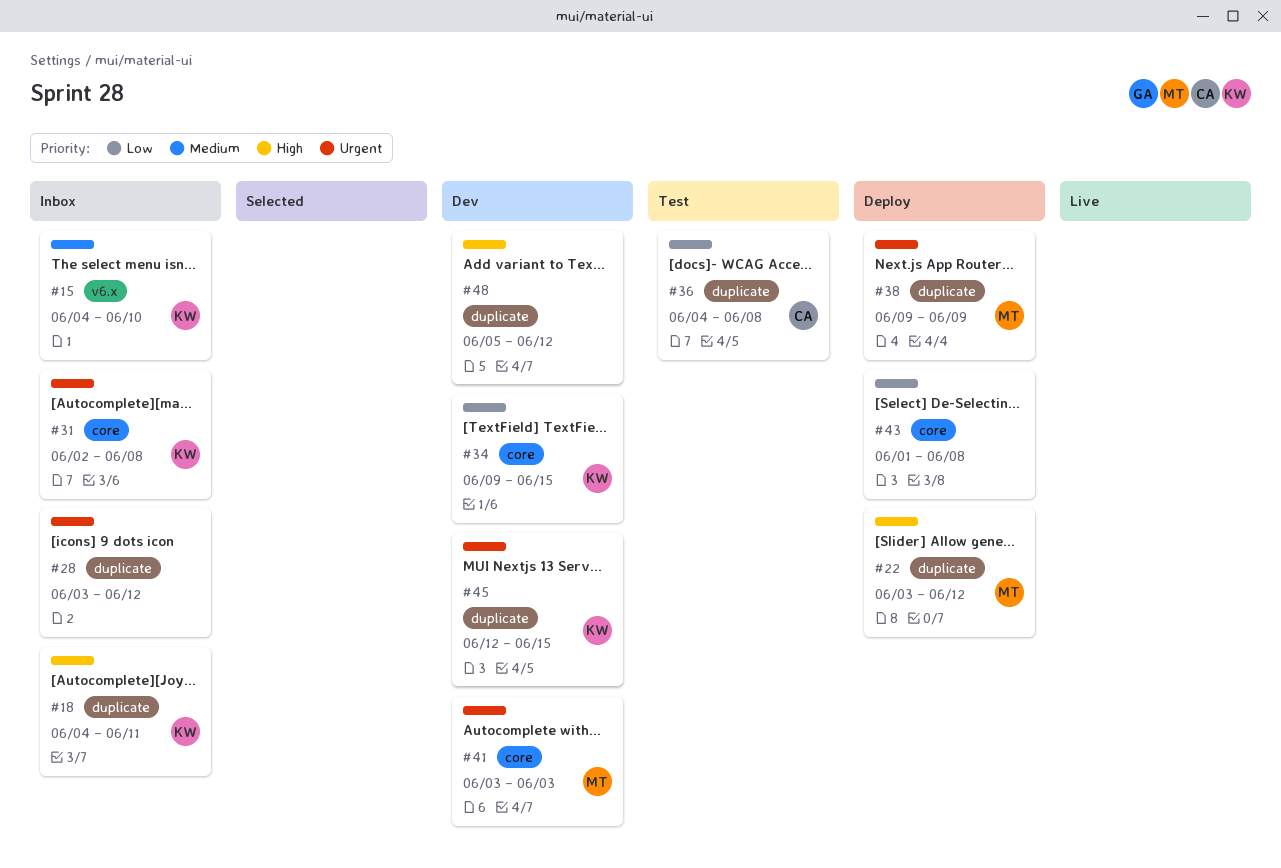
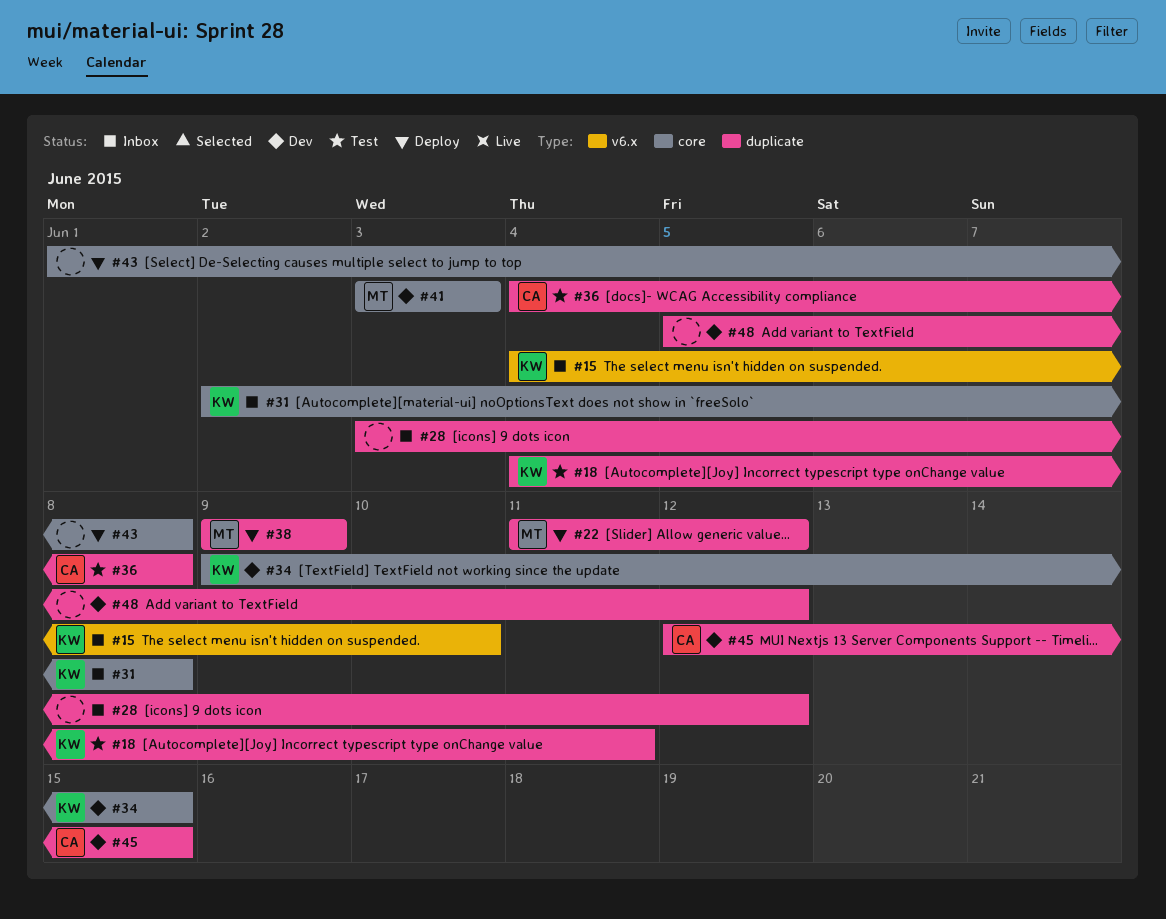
#18, status: Inbox -> Test
#22, start: Jun 3 -> Jun 11
#45, owner: KW -> CA

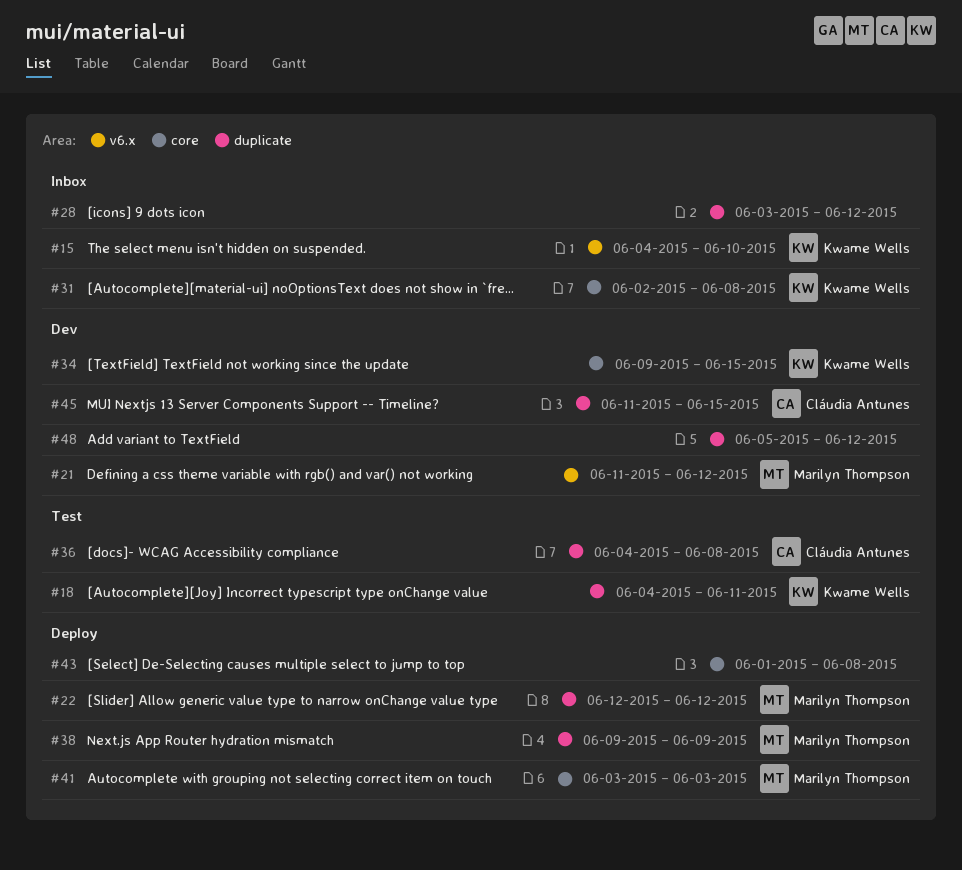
#21: none -> present
#22, start: Jun 11 -> Jun 12
#41, status: Dev -> Deploy
#45, start: Jun 12 -> Jun 11

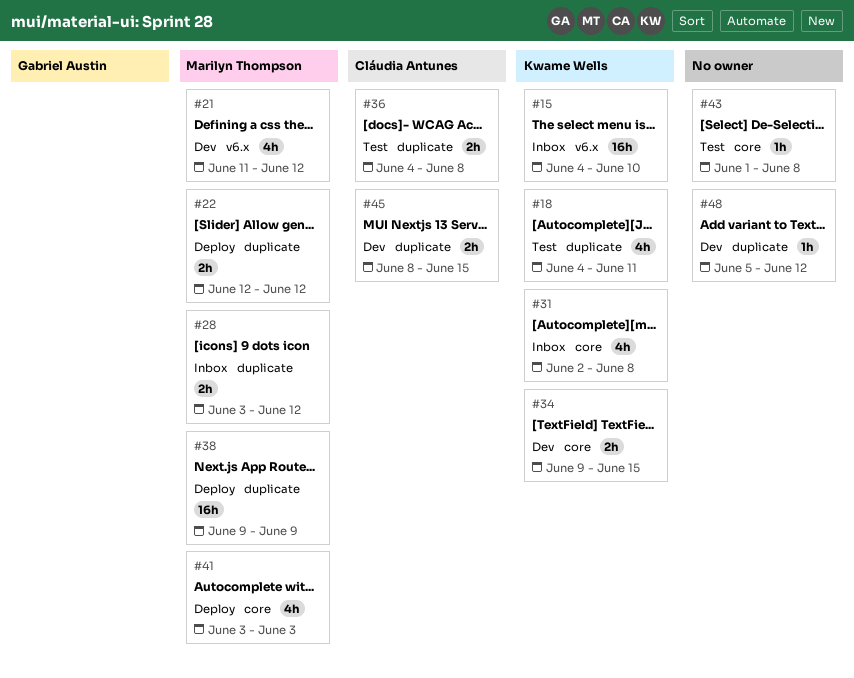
#28, owner: none -> Marilyn Thompson
#43, status: Deploy -> Test
#45, start: Jun 11 -> Jun 8

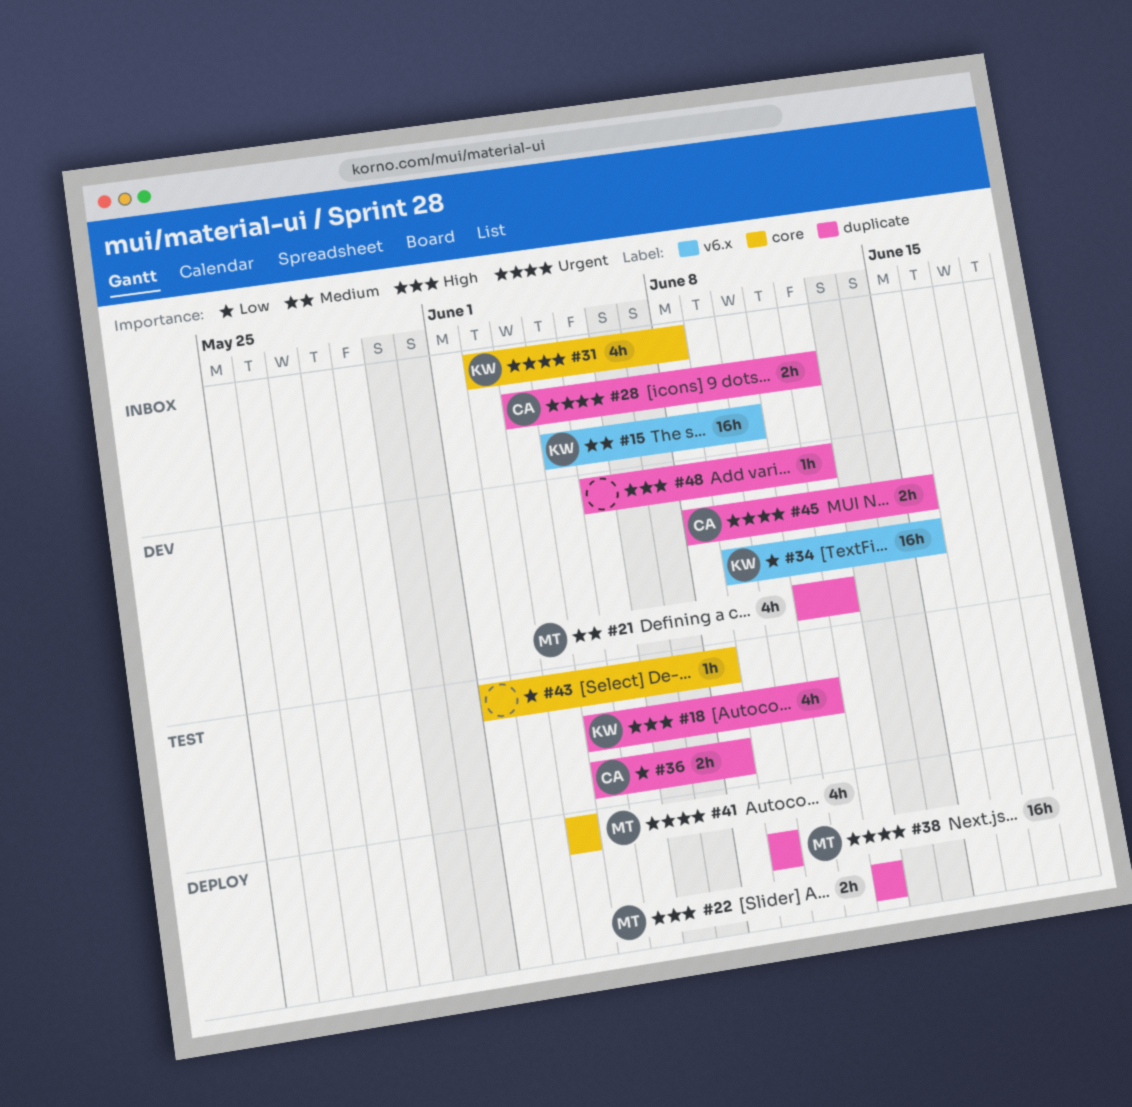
#21, label: v6.x -> duplicate
#28, owner: Marilyn Thompson -> Cláudia Antunes
#34, label: core -> v6.x
#34, estimate: 2h -> 16h

